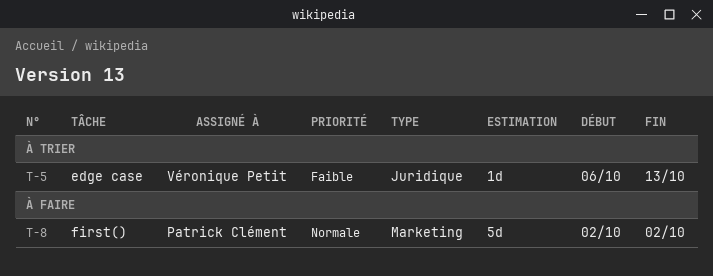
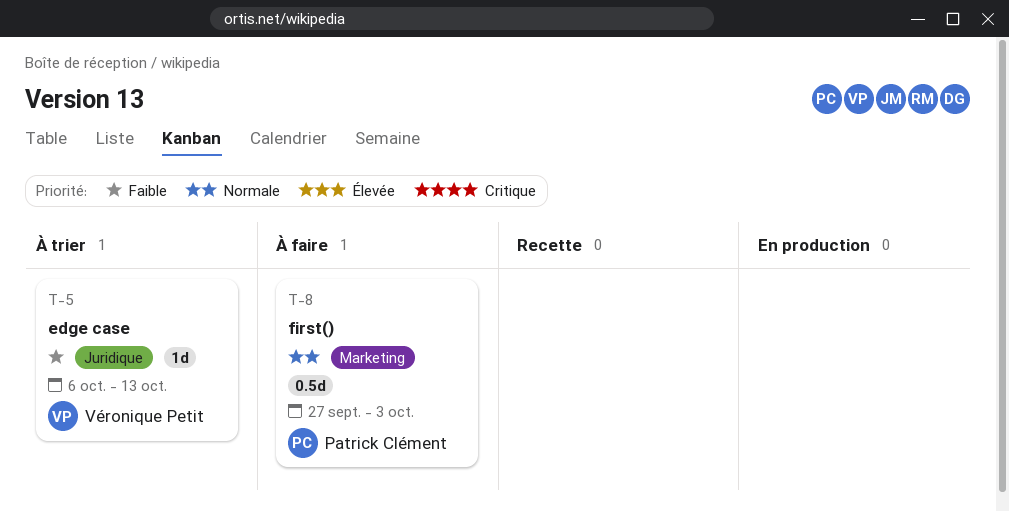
T-8, estimate: 5d -> 0.5d
T-8, start: Oct 2 -> Sep 27
T-8, due: Oct 2 -> Oct 3

